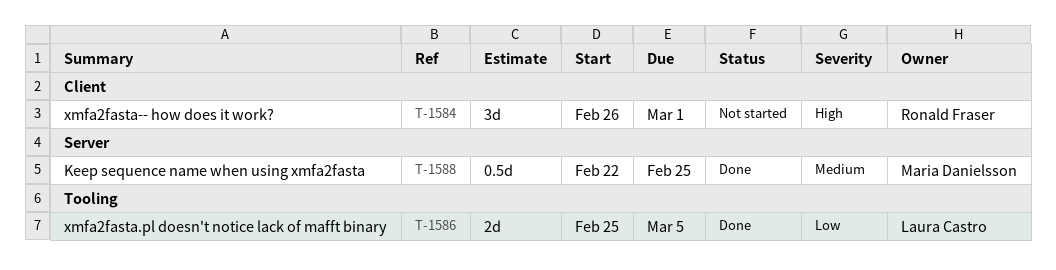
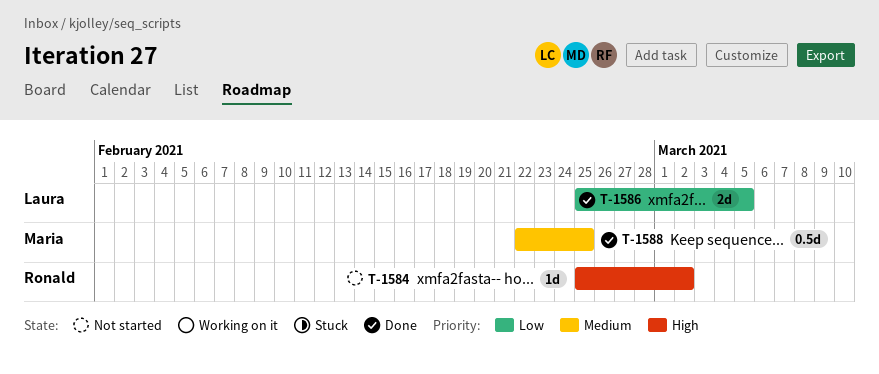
T-1584, estimate: 3d -> 1d
T-1584, start: Feb 26 -> Feb 25
T-1584, due: Mar 1 -> Mar 2

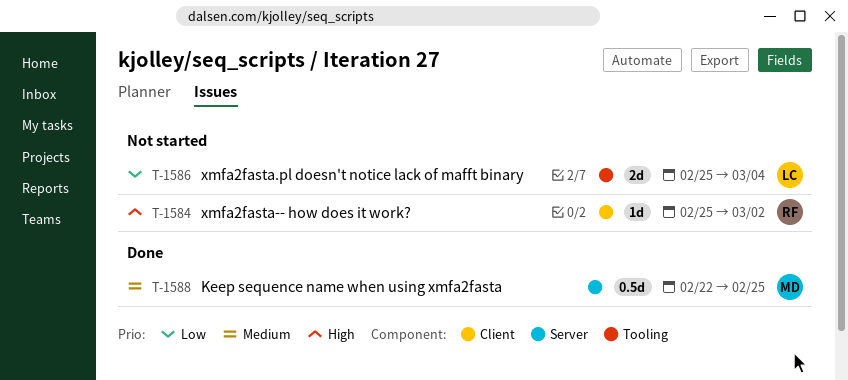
T-1586, status: Done -> Not started
T-1586, due: Mar 5 -> Mar 4

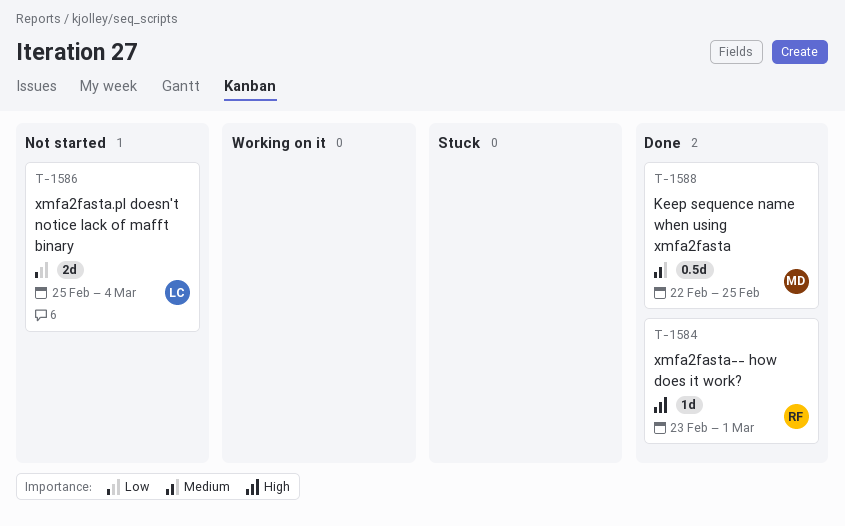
T-1584, status: Not started -> Done
T-1584, start: Feb 25 -> Feb 23
T-1584, due: Mar 2 -> Mar 1

